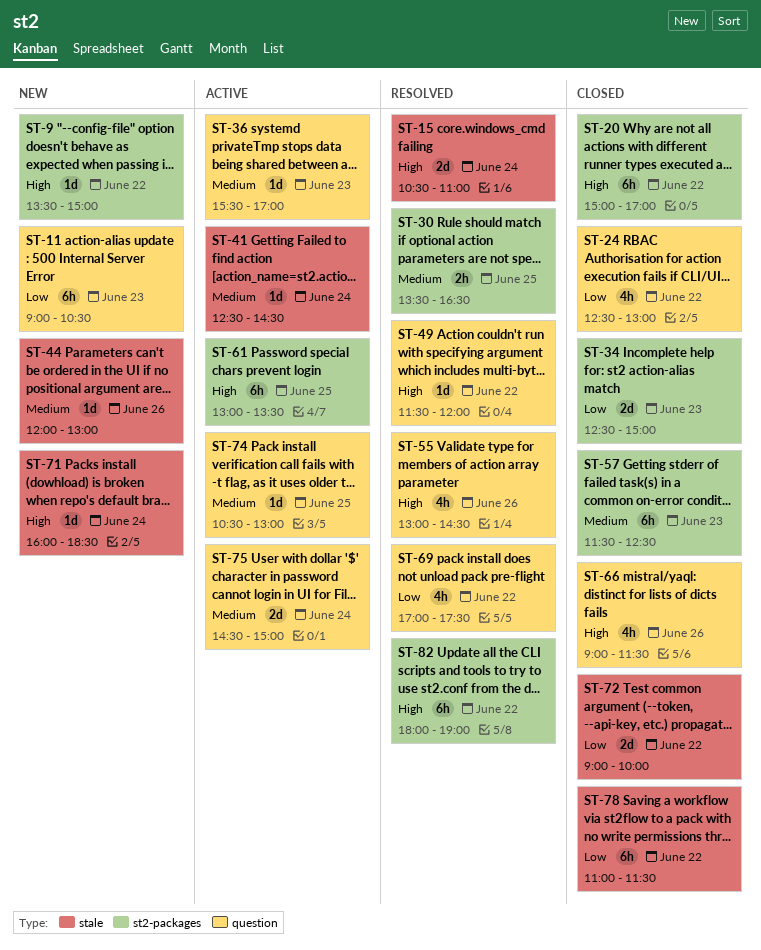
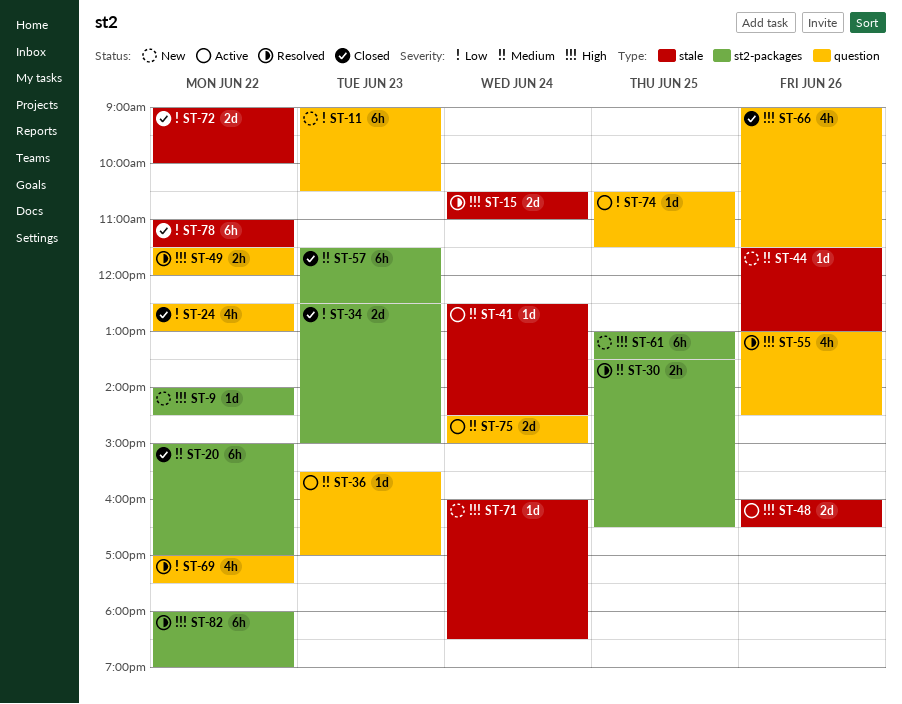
ST-9, begins: 13:30 -> 14:00
ST-9, ends: 15:00 -> 14:30
ST-20, priority: High -> Medium
ST-44, begins: 12:00 -> 11:30
ST-48: none -> present
ST-49, estimate: 1d -> 2h
ST-61, status: Active -> New
ST-74, priority: Medium -> Low
ST-74, ends: 13:00 -> 11:30

